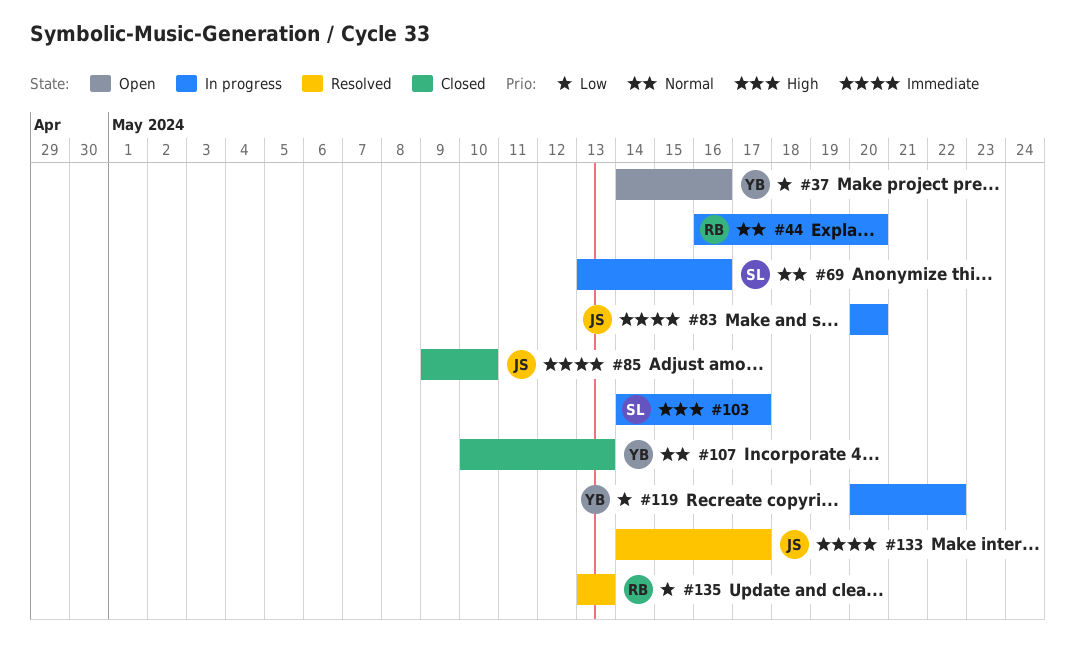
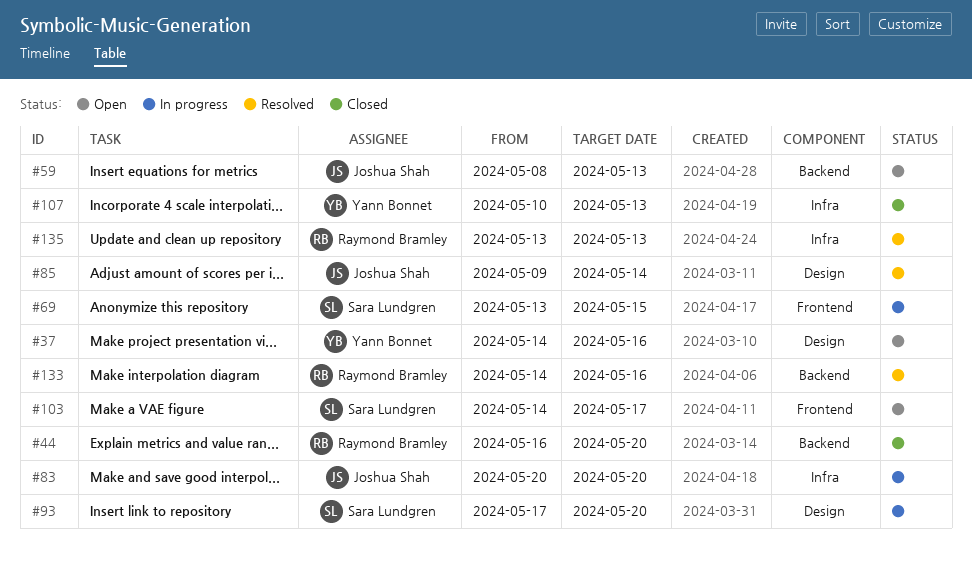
#44, status: In progress -> Closed
#59: none -> present
#69, due: May 16 -> May 15
#85, status: Closed -> Resolved
#85, due: May 10 -> May 14
#93: none -> present
#103, status: In progress -> Open
#119: present -> none
#133, owner: Joshua Shah -> Raymond Bramley
#133, due: May 17 -> May 16

